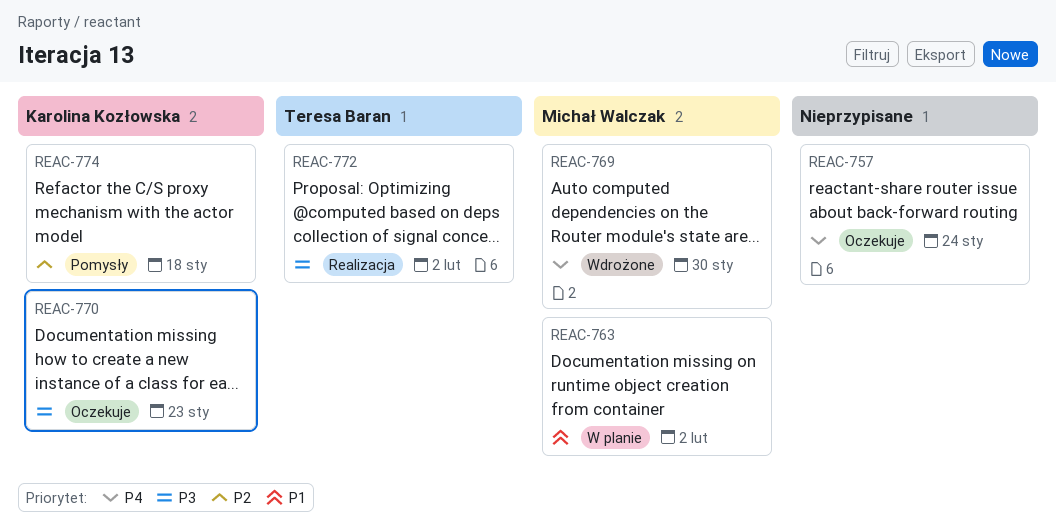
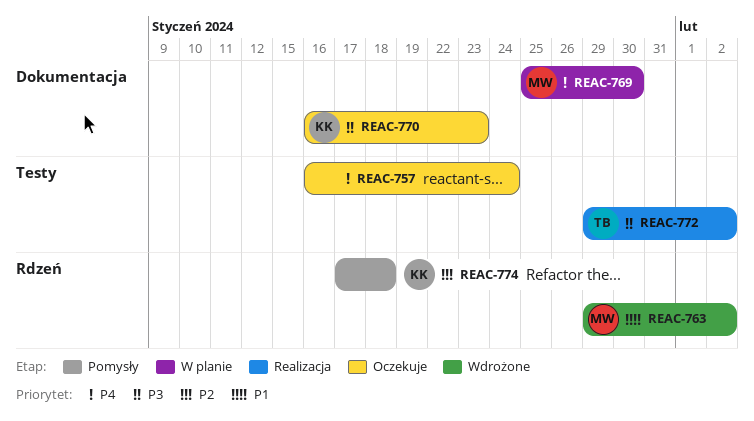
REAC-763, status: W planie -> Wdrożone
REAC-769, status: Wdrożone -> W planie

